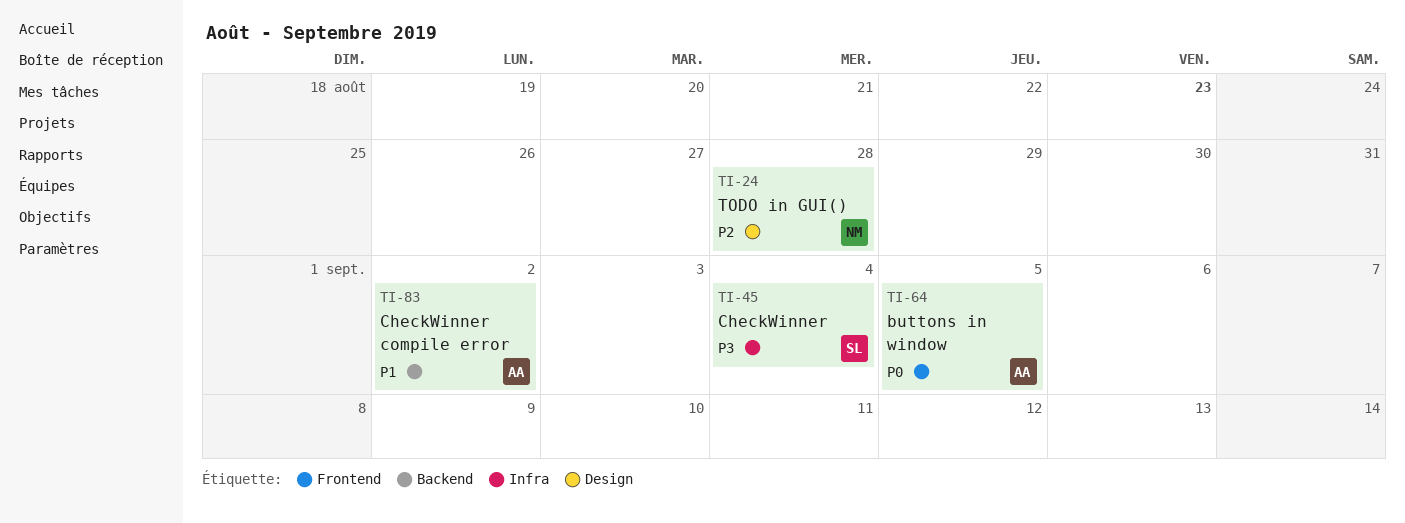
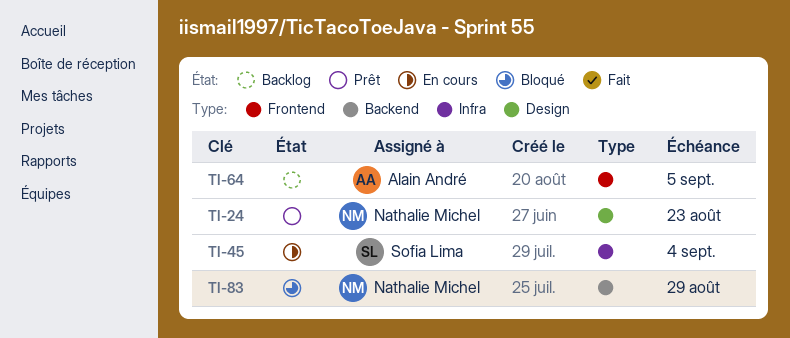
TI-24, due: Aug 28 -> Aug 23
TI-83, owner: Alain André -> Nathalie Michel
TI-83, due: Sep 2 -> Aug 29

